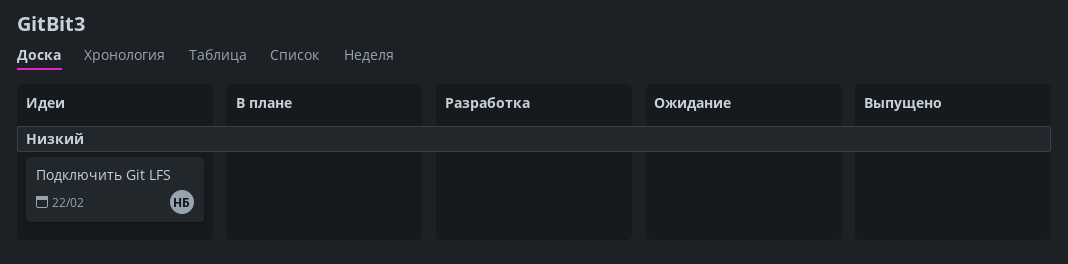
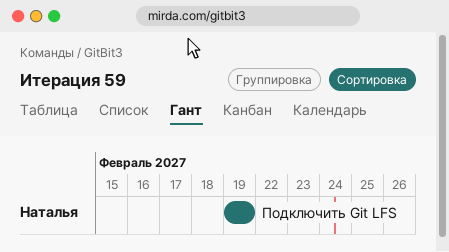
Подключить Git LFS, due: Feb 22 -> Feb 19

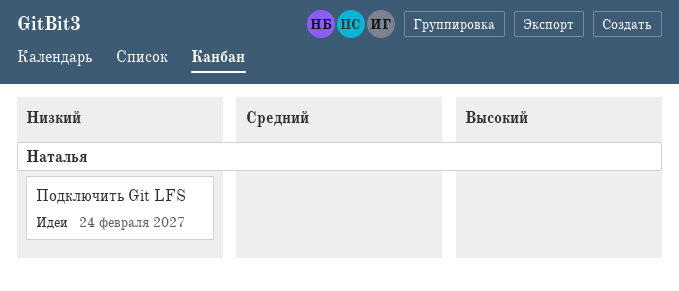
Подключить Git LFS, due: Feb 19 -> Feb 24

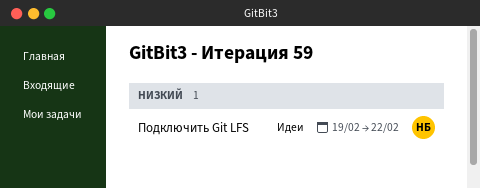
Подключить Git LFS, due: Feb 24 -> Feb 22

